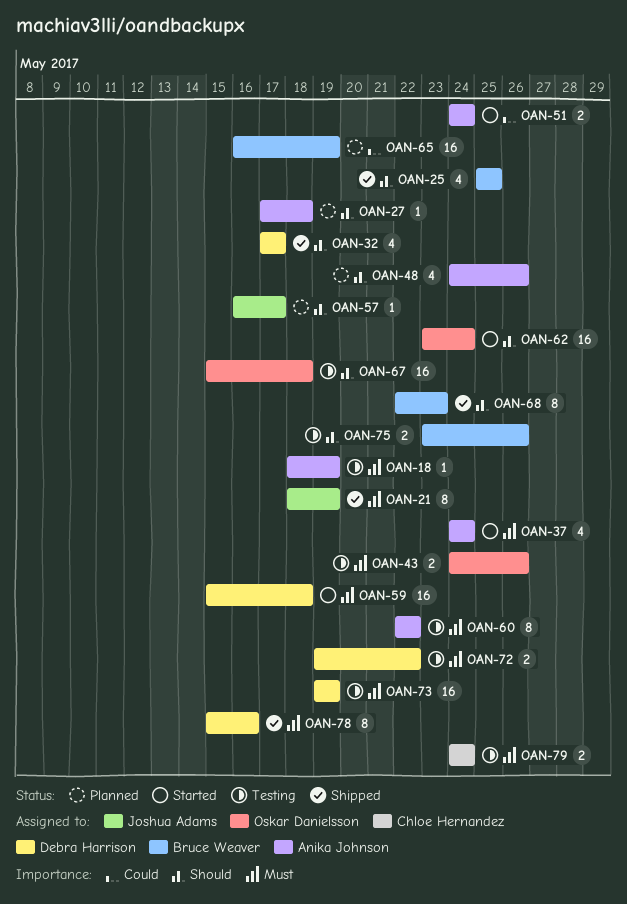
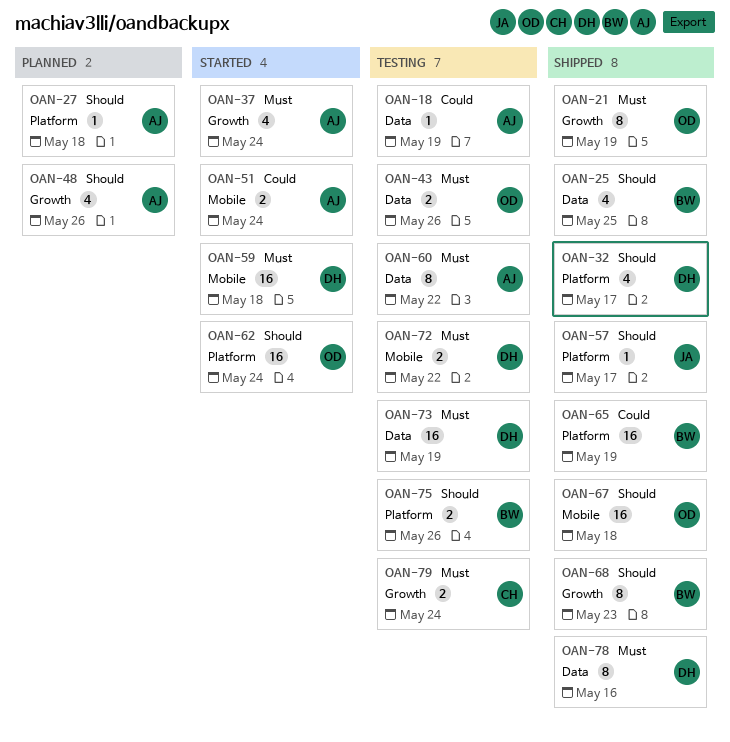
OAN-18, priority: Must -> Could
OAN-21, owner: Joshua Adams -> Oskar Danielsson
OAN-57, status: Planned -> Shipped
OAN-65, status: Planned -> Shipped
OAN-67, status: Testing -> Shipped

